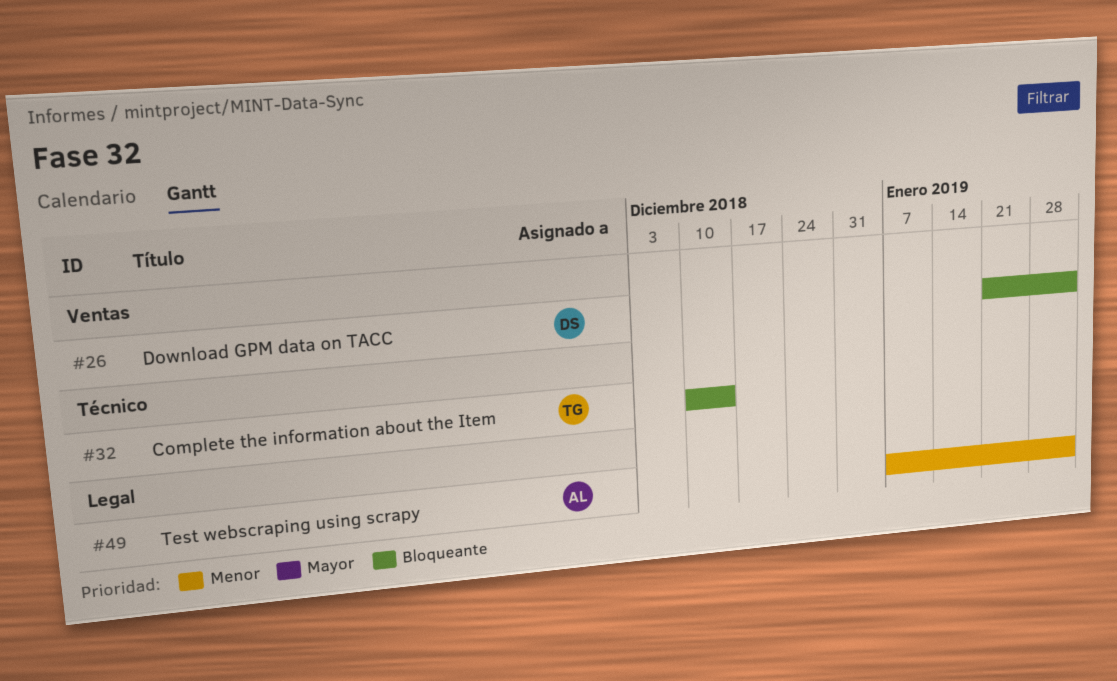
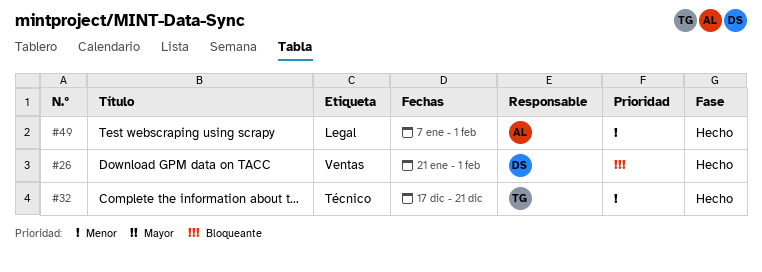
#32, priority: Bloqueante -> Menor
#32, start: Dec 10 -> Dec 17
#32, due: Dec 14 -> Dec 21

